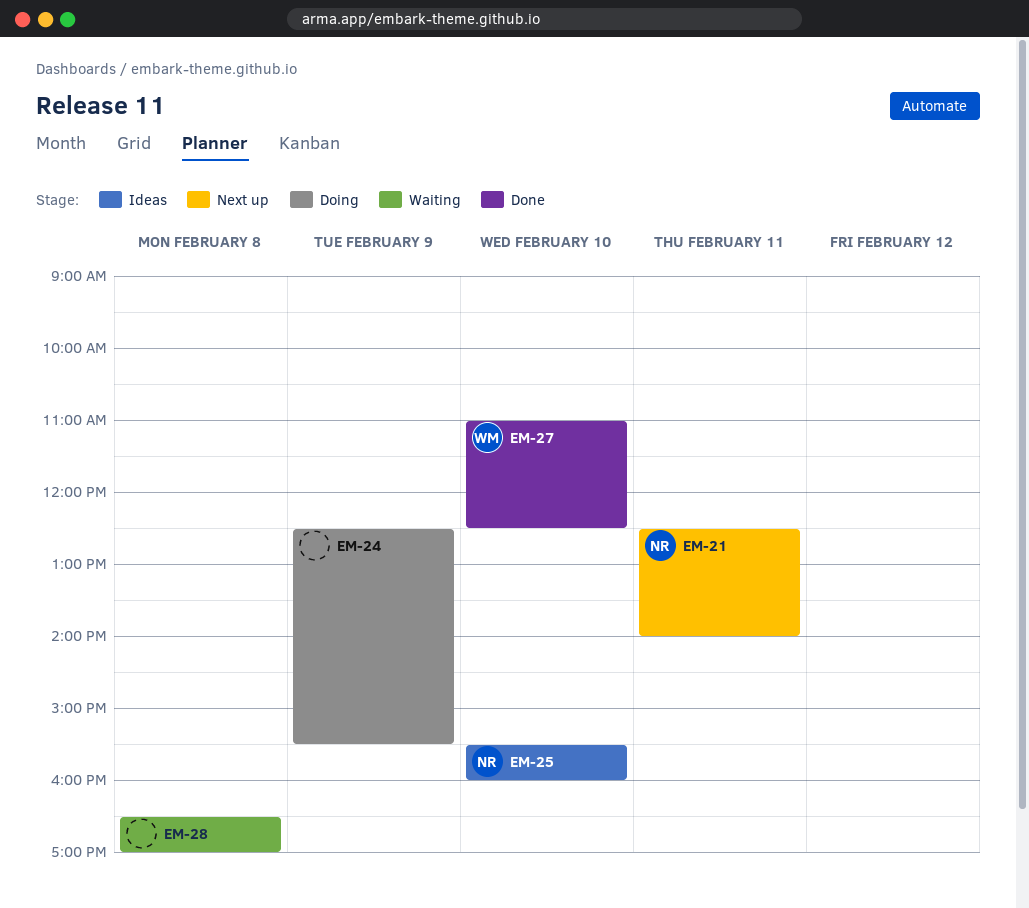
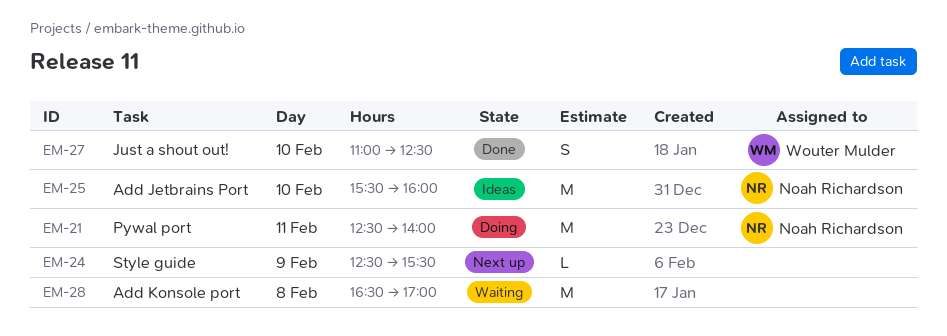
EM-21, status: Next up -> Doing
EM-24, status: Doing -> Next up

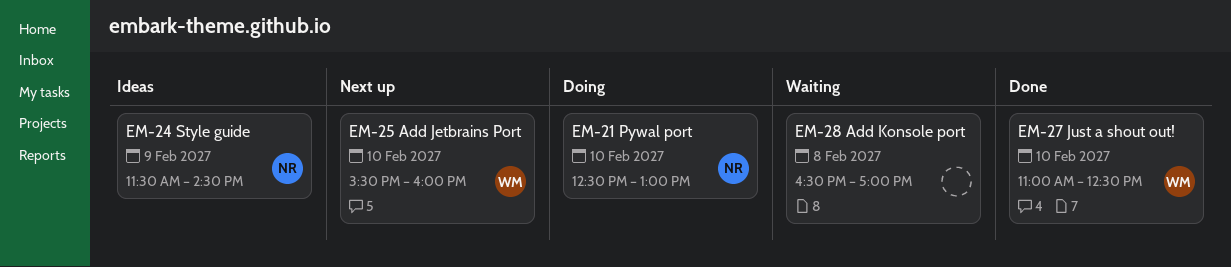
EM-21, day: Feb 11 -> Feb 10
EM-21, ends: 14:00 -> 13:00
EM-24, status: Next up -> Ideas
EM-24, owner: none -> Noah Richardson
EM-24, begins: 12:30 -> 11:30
EM-24, ends: 15:30 -> 14:30
EM-25, status: Ideas -> Next up
EM-25, owner: Noah Richardson -> Wouter Mulder

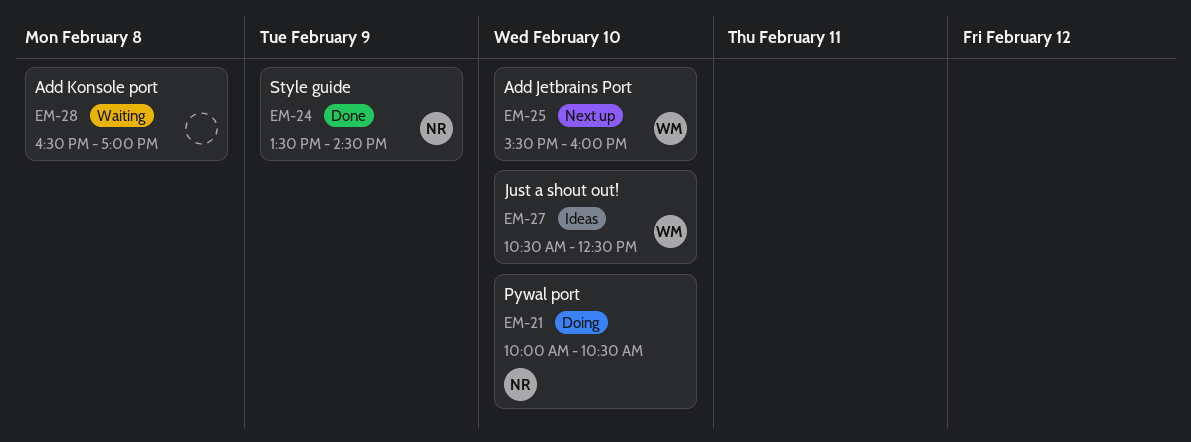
EM-21, begins: 12:30 -> 10:00
EM-21, ends: 13:00 -> 10:30
EM-24, status: Ideas -> Done
EM-24, begins: 11:30 -> 13:30
EM-27, status: Done -> Ideas
EM-27, begins: 11:00 -> 10:30

